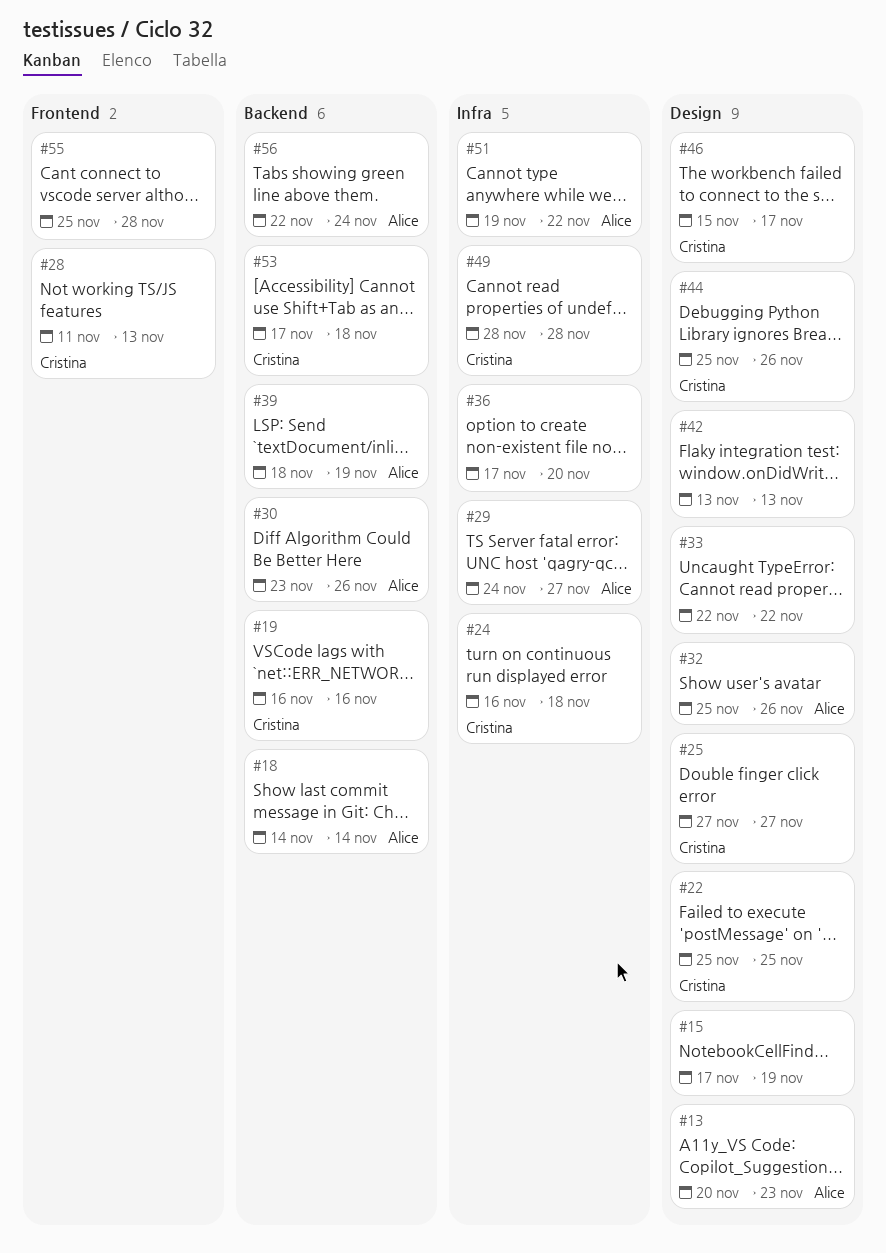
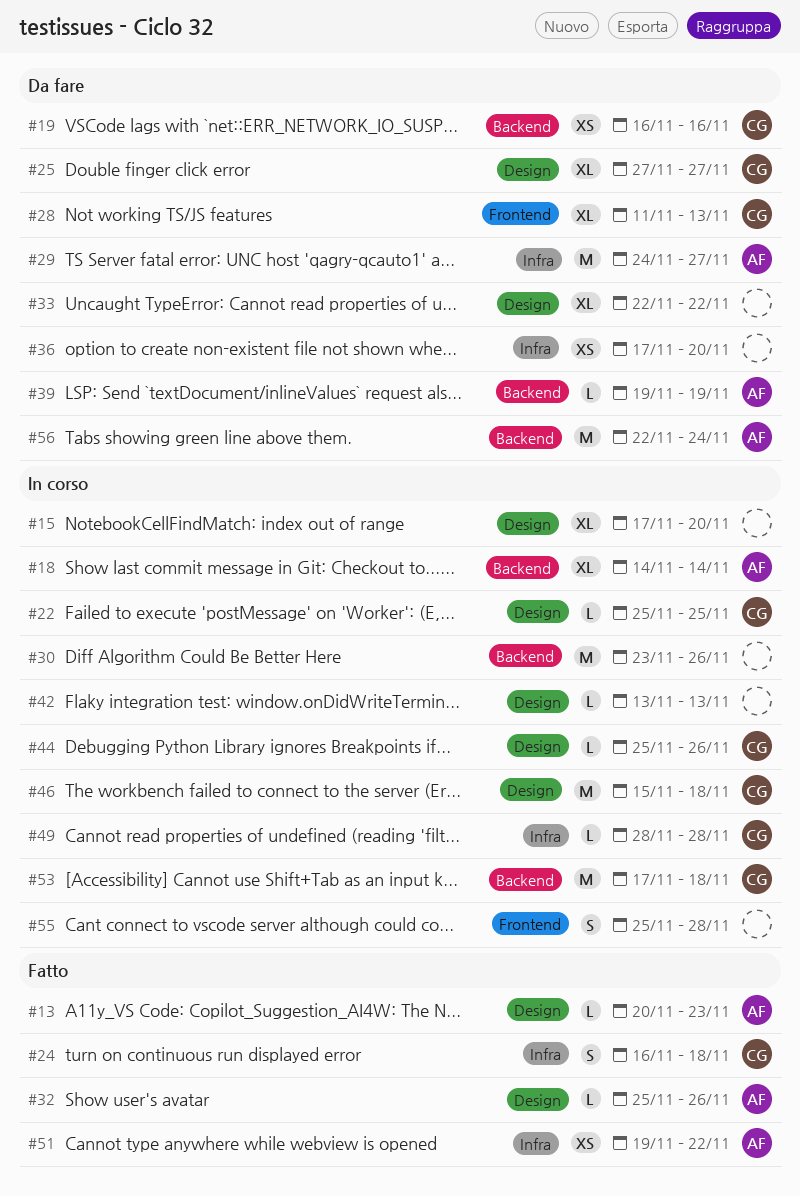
#15, due: Nov 19 -> Nov 20
#30, owner: Alice -> none
#39, start: Nov 18 -> Nov 19
#46, due: Nov 17 -> Nov 18

